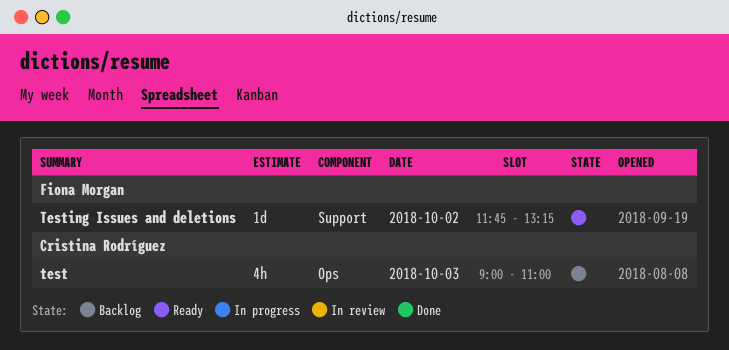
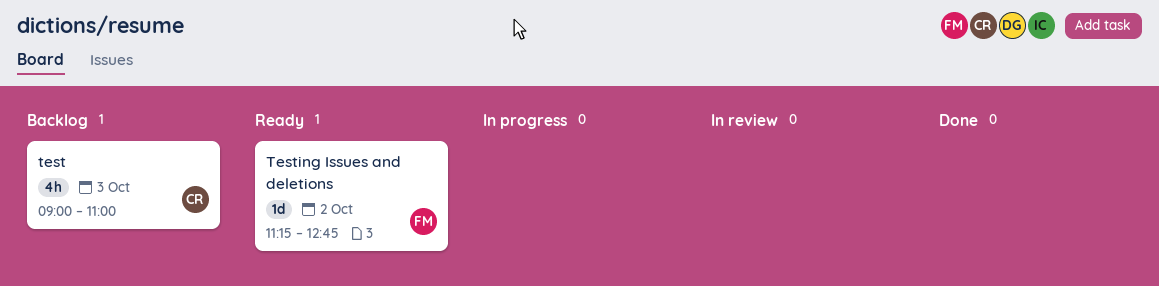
Testing Issues and deletions, begins: 11:45 -> 11:15
Testing Issues and deletions, ends: 13:15 -> 12:45

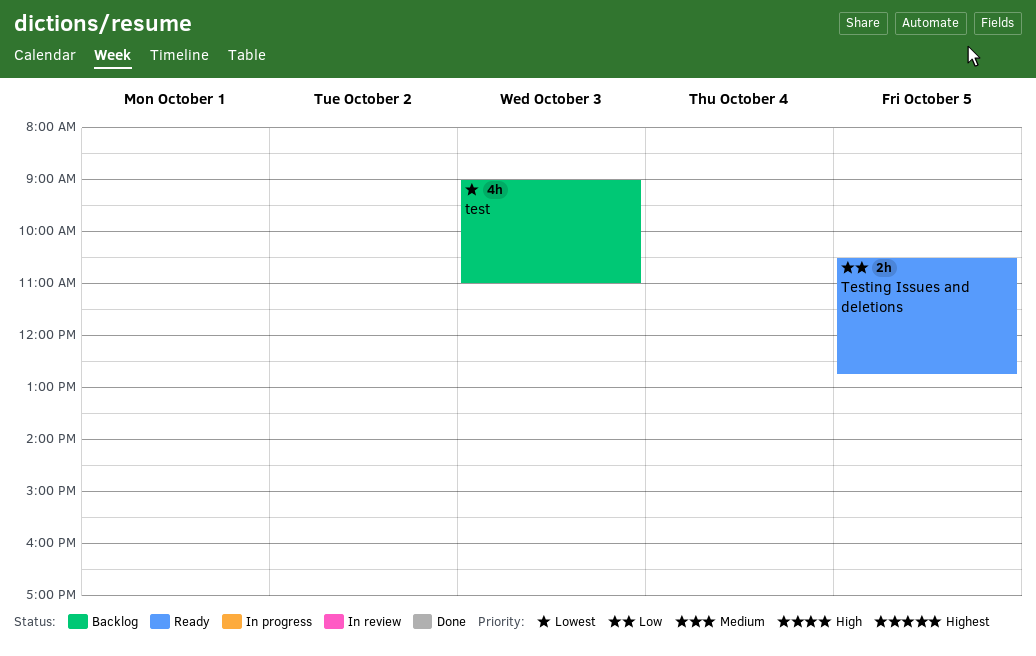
Testing Issues and deletions, estimate: 1d -> 2h
Testing Issues and deletions, day: Oct 2 -> Oct 5
Testing Issues and deletions, begins: 11:15 -> 10:30

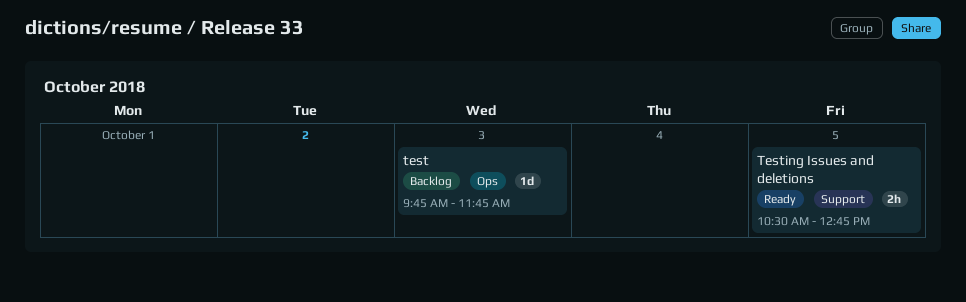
test, estimate: 4h -> 1d
test, begins: 09:00 -> 09:45
test, ends: 11:00 -> 11:45

